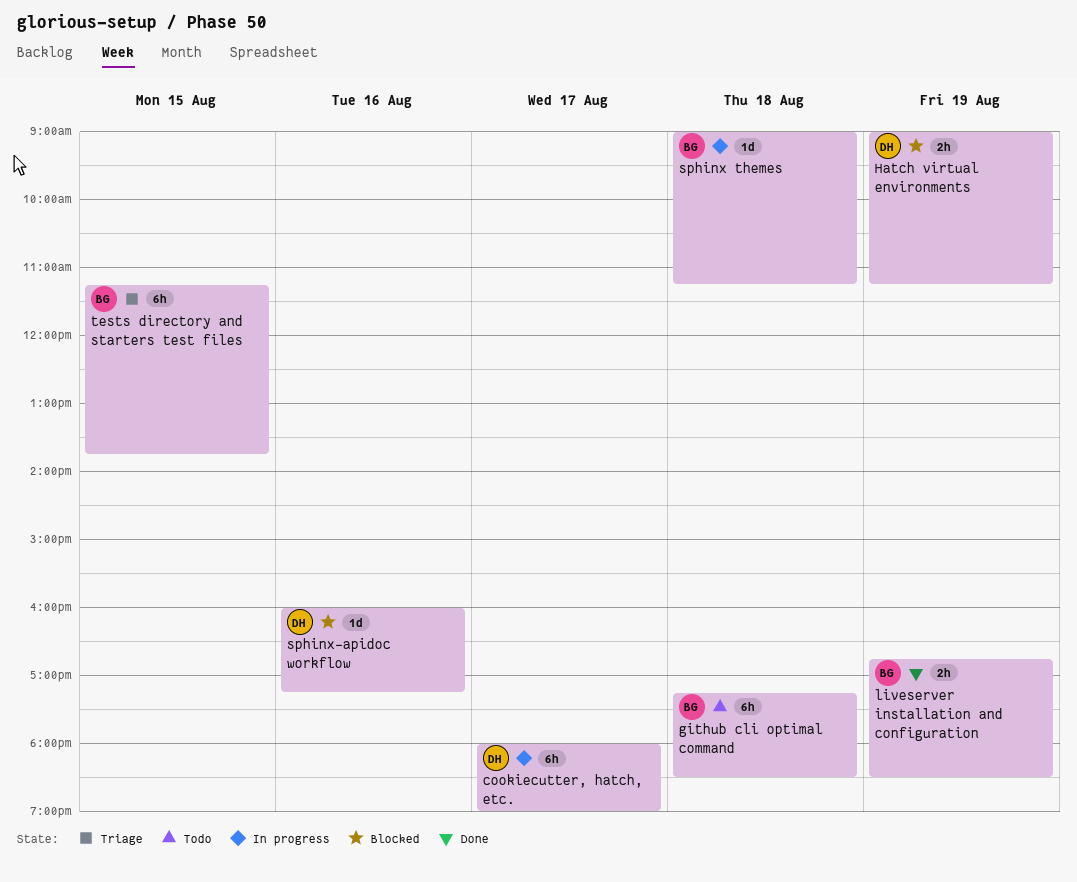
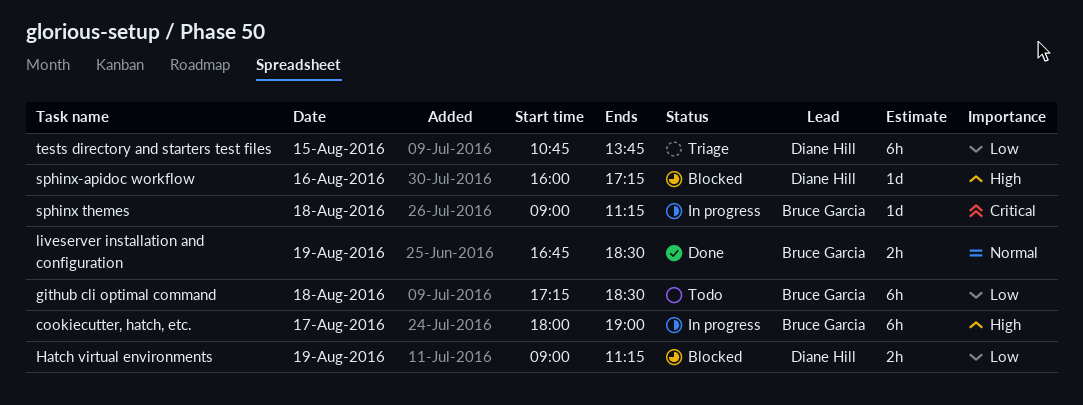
cookiecutter, hatch, etc., owner: Diane Hill -> Bruce Garcia
tests directory and starters test files, owner: Bruce Garcia -> Diane Hill
tests directory and starters test files, begins: 11:15 -> 10:45

